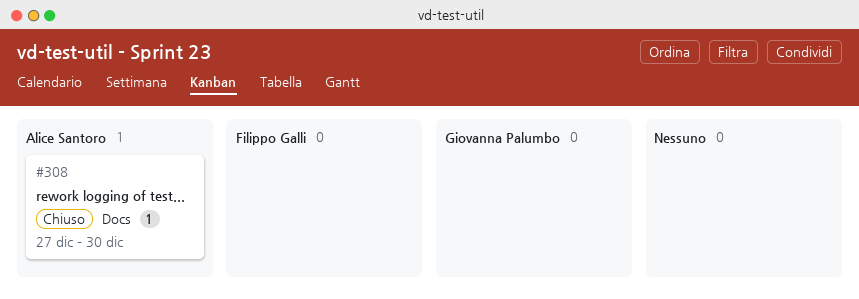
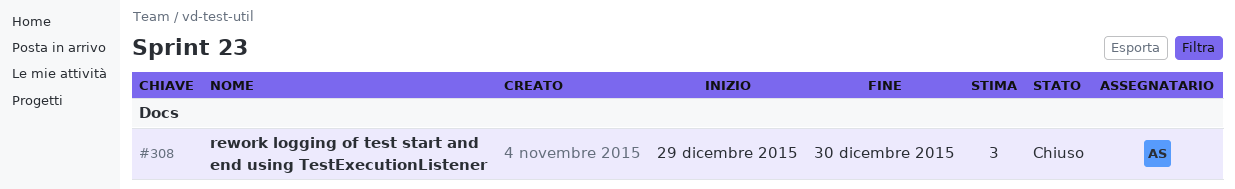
#308, estimate: 1 -> 3
#308, start: Dec 27 -> Dec 29

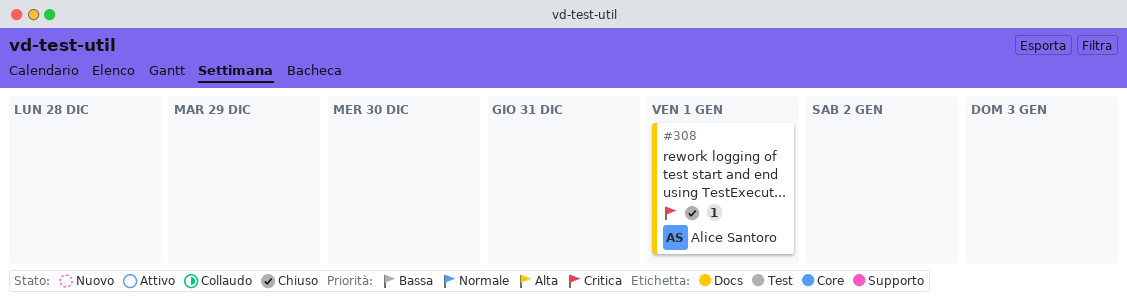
#308, estimate: 3 -> 1
#308, due: Dec 30 -> Jan 1

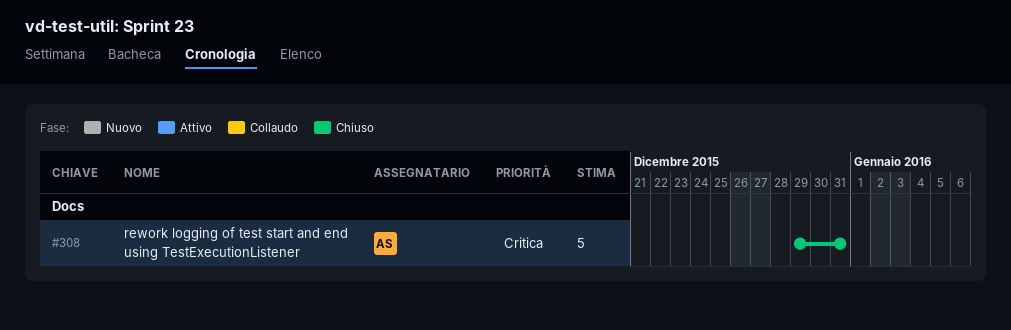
#308, estimate: 1 -> 5
#308, due: Jan 1 -> Dec 31

